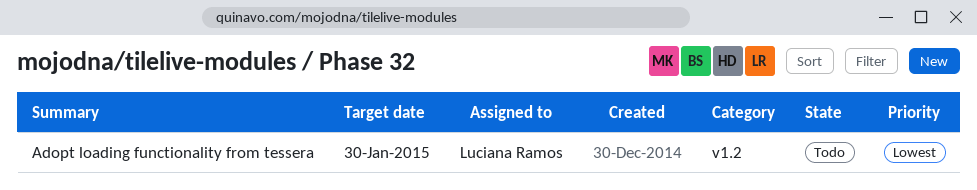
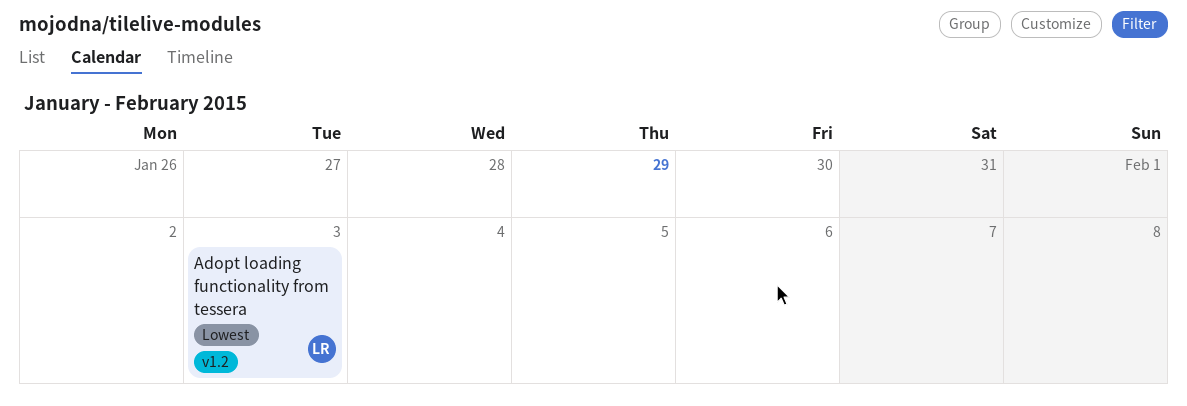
Adopt loading functionality from tessera, due: Jan 30 -> Feb 3

